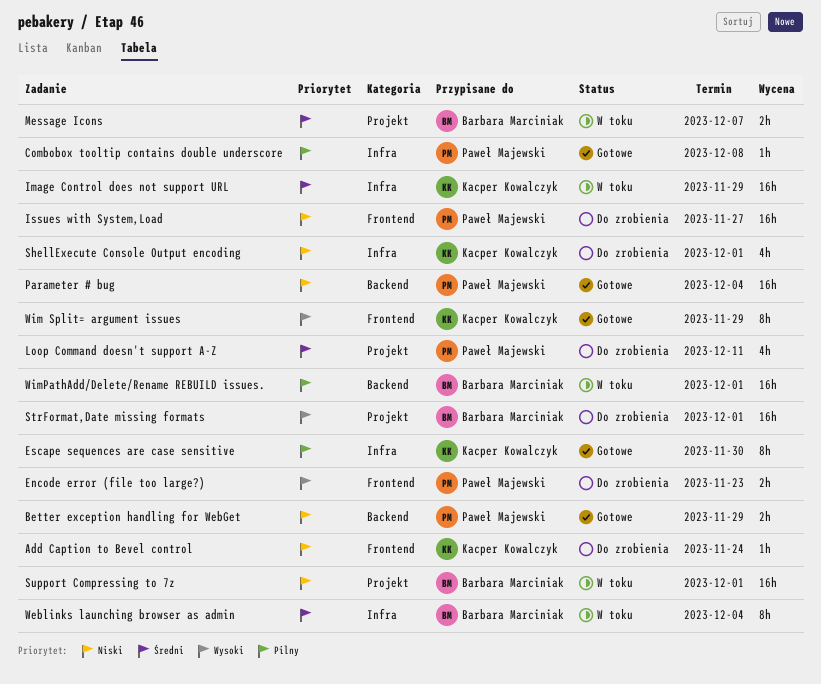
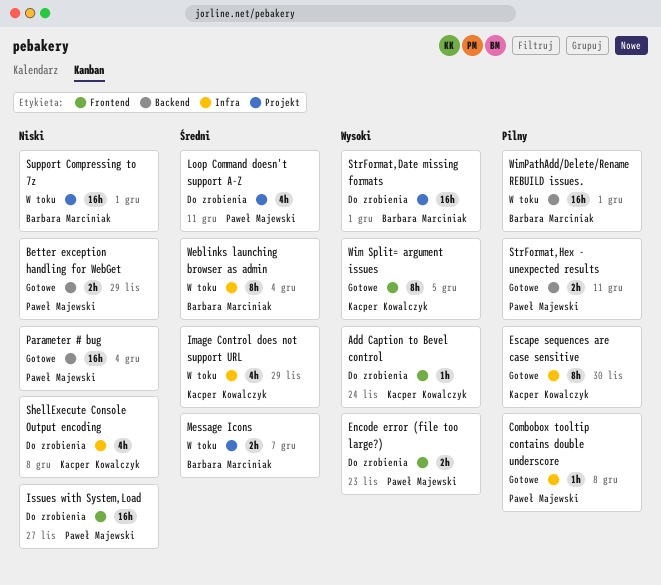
Add Caption to Bevel control, priority: Niski -> Wysoki
Image Control does not support URL, estimate: 16h -> 4h
ShellExecute Console Output encoding, due: Dec 1 -> Dec 8
StrFormat,Hex - unexpected results: none -> present
Wim Split= argument issues, due: Nov 29 -> Dec 5

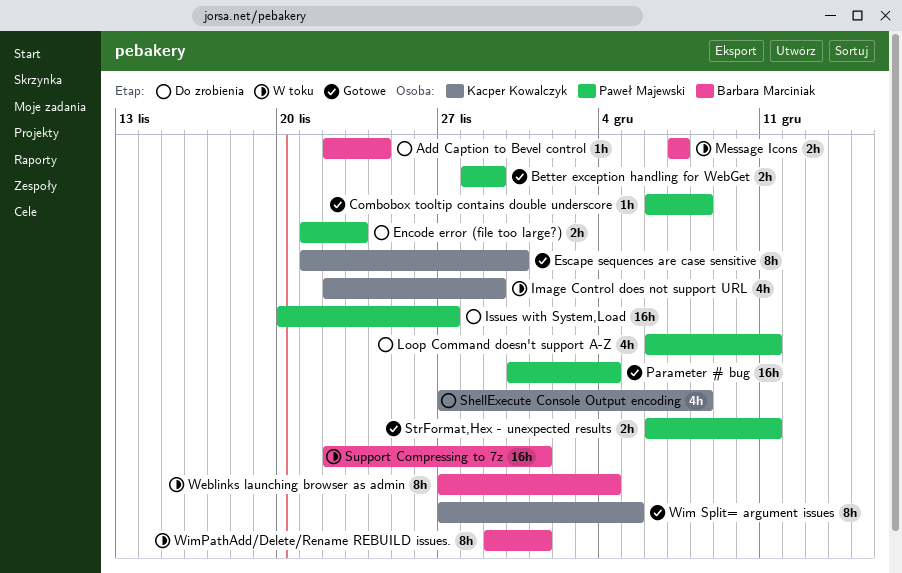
Add Caption to Bevel control, owner: Kacper Kowalczyk -> Barbara Marciniak
StrFormat,Date missing formats: present -> none
WimPathAdd/Delete/Rename REBUILD issues., estimate: 16h -> 8h

